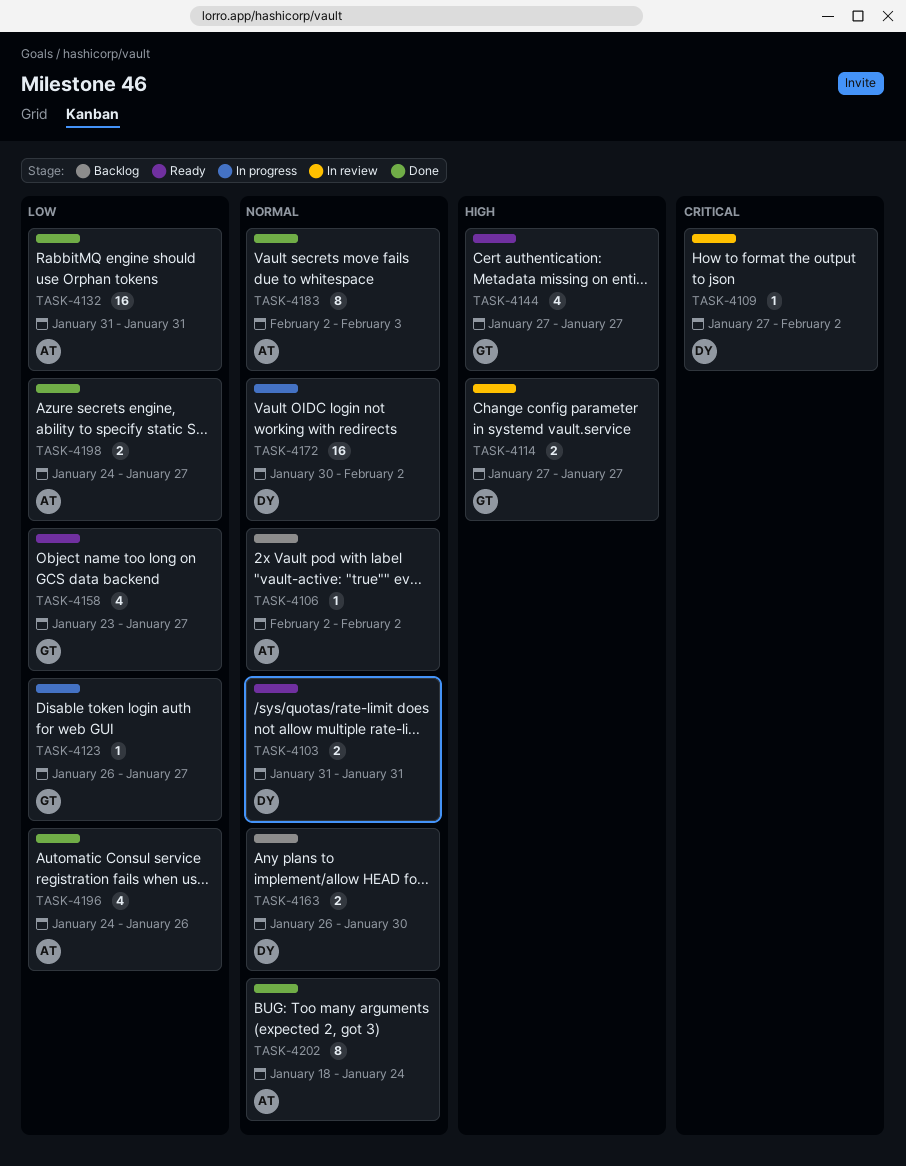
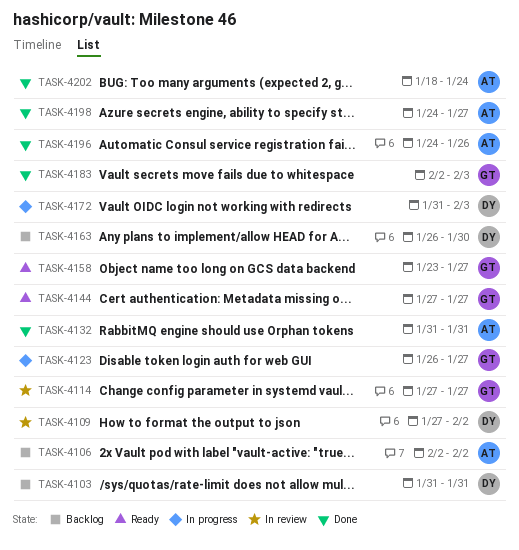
TASK-4103, status: Ready -> Backlog
TASK-4172, start: Jan 30 -> Jan 31
TASK-4172, due: Feb 2 -> Feb 3
TASK-4183, owner: AT -> GT

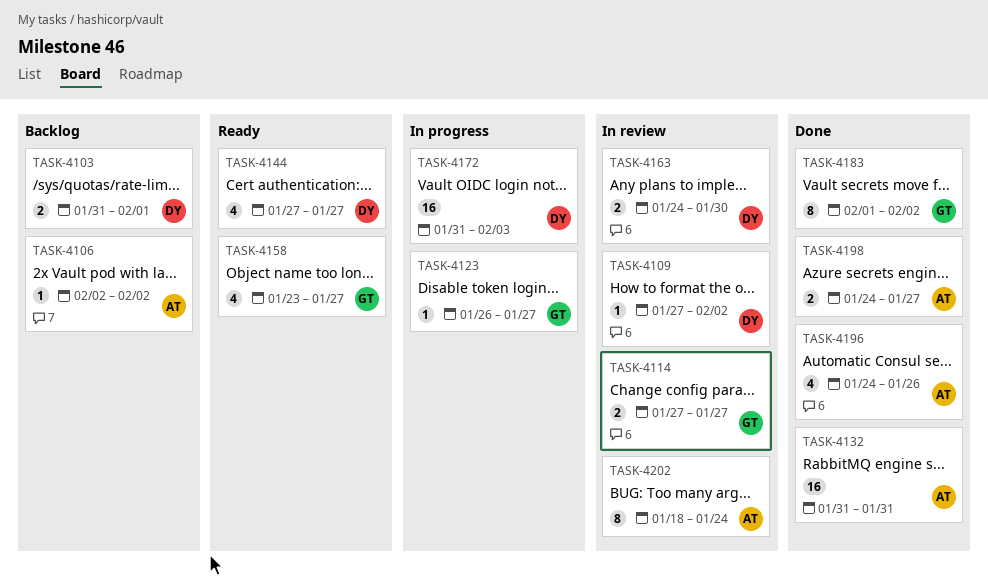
TASK-4103, due: Jan 31 -> Feb 1
TASK-4144, owner: GT -> DY
TASK-4163, status: Backlog -> In review
TASK-4163, start: Jan 26 -> Jan 24
TASK-4183, start: Feb 2 -> Feb 1
TASK-4183, due: Feb 3 -> Feb 2
TASK-4202, status: Done -> In review

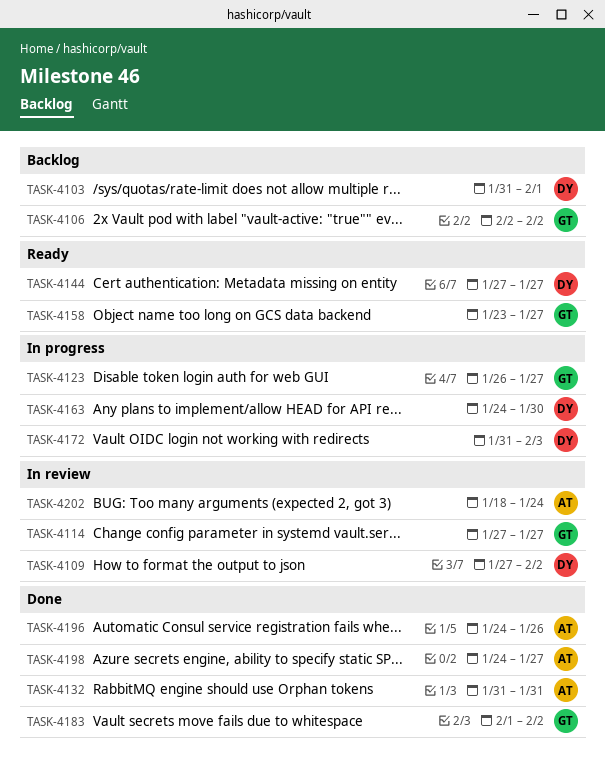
TASK-4106, owner: AT -> GT
TASK-4163, status: In review -> In progress

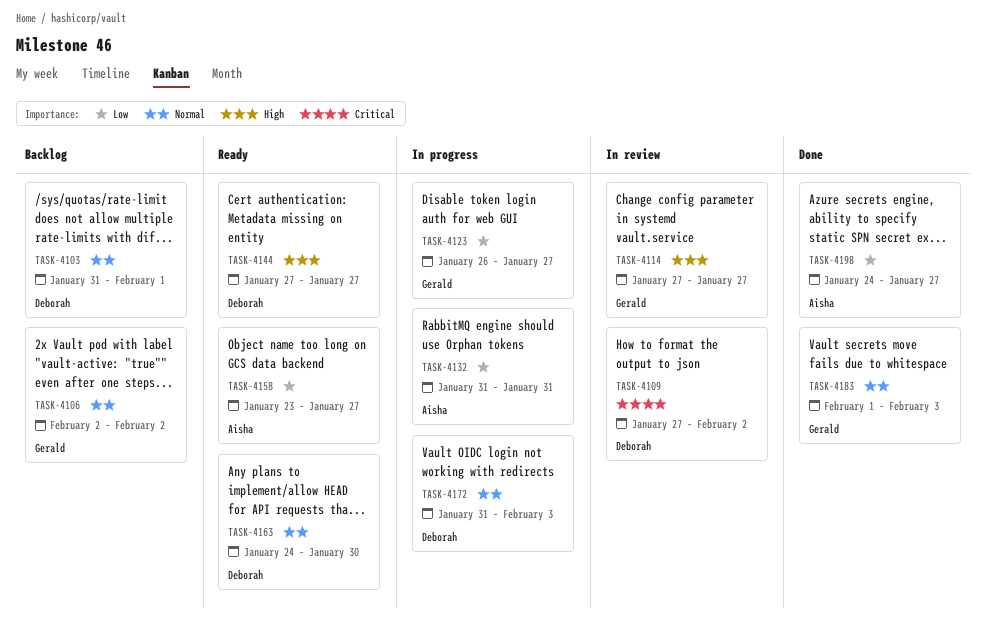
TASK-4132, status: Done -> In progress
TASK-4158, owner: Gerald -> Aisha
TASK-4163, status: In progress -> Ready
TASK-4183, due: Feb 2 -> Feb 3
TASK-4196: present -> none
TASK-4202: present -> none

